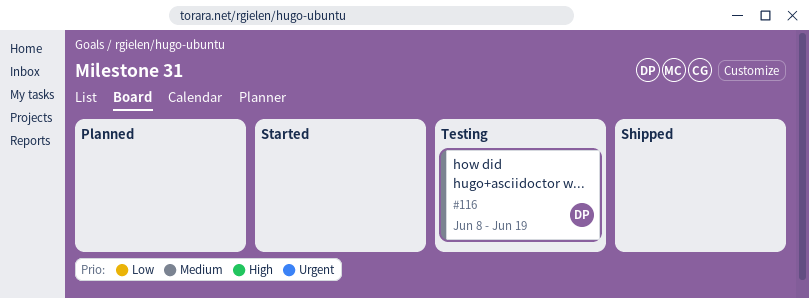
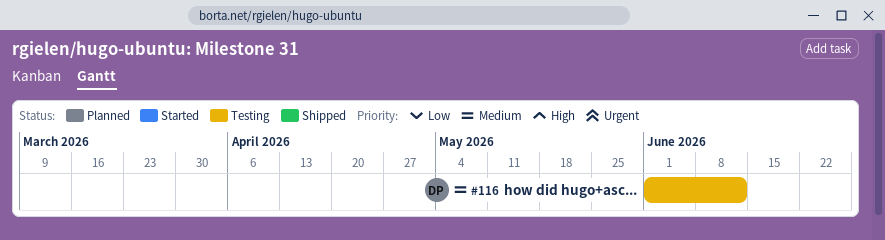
#116, start: Jun 8 -> Jun 1
#116, due: Jun 19 -> Jun 12

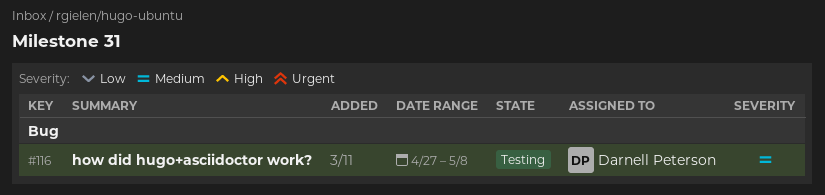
#116, start: Jun 1 -> Apr 27
#116, due: Jun 12 -> May 8

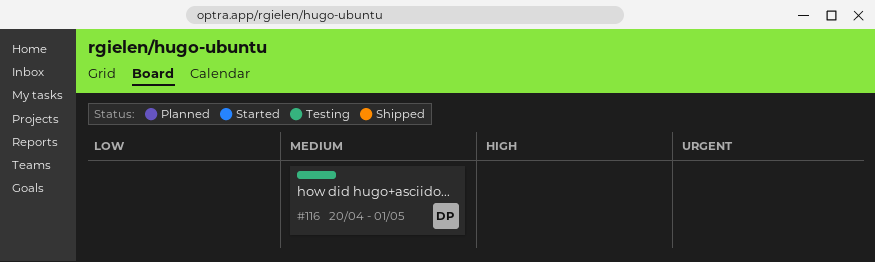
#116, start: Apr 27 -> Apr 20
#116, due: May 8 -> May 1

